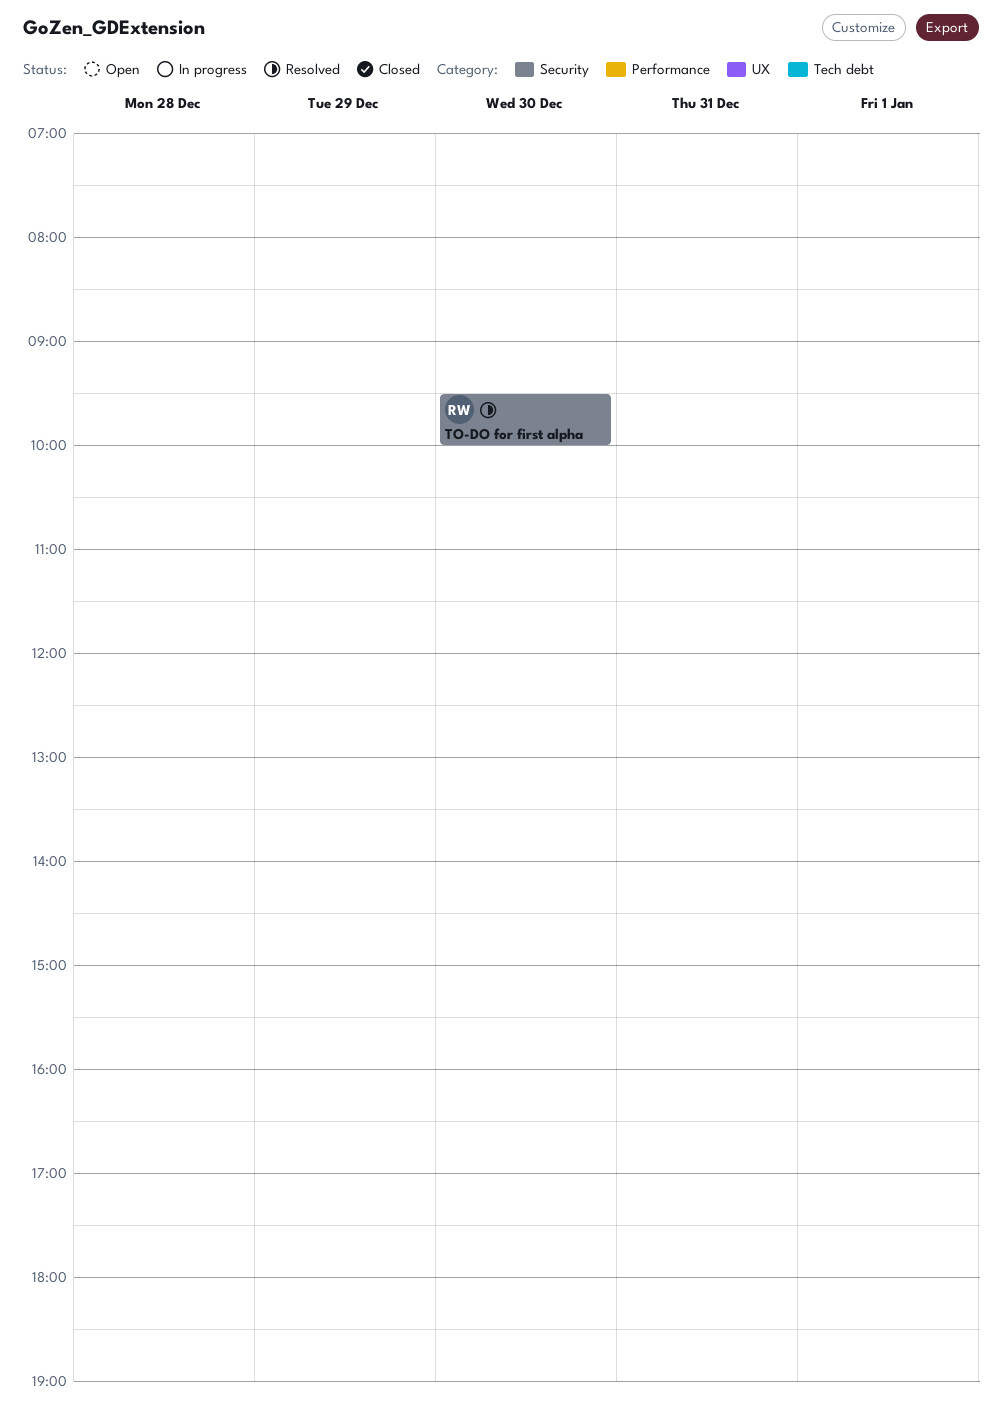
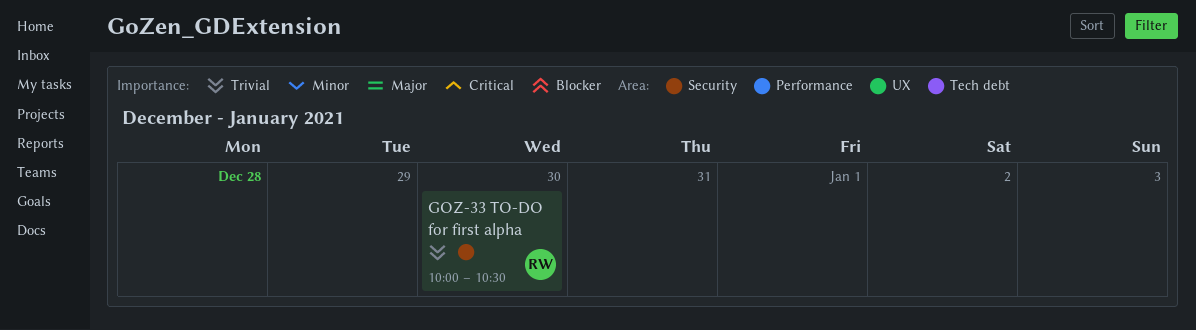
TO-DO for first alpha, begins: 09:30 -> 10:00
TO-DO for first alpha, ends: 10:00 -> 10:30

